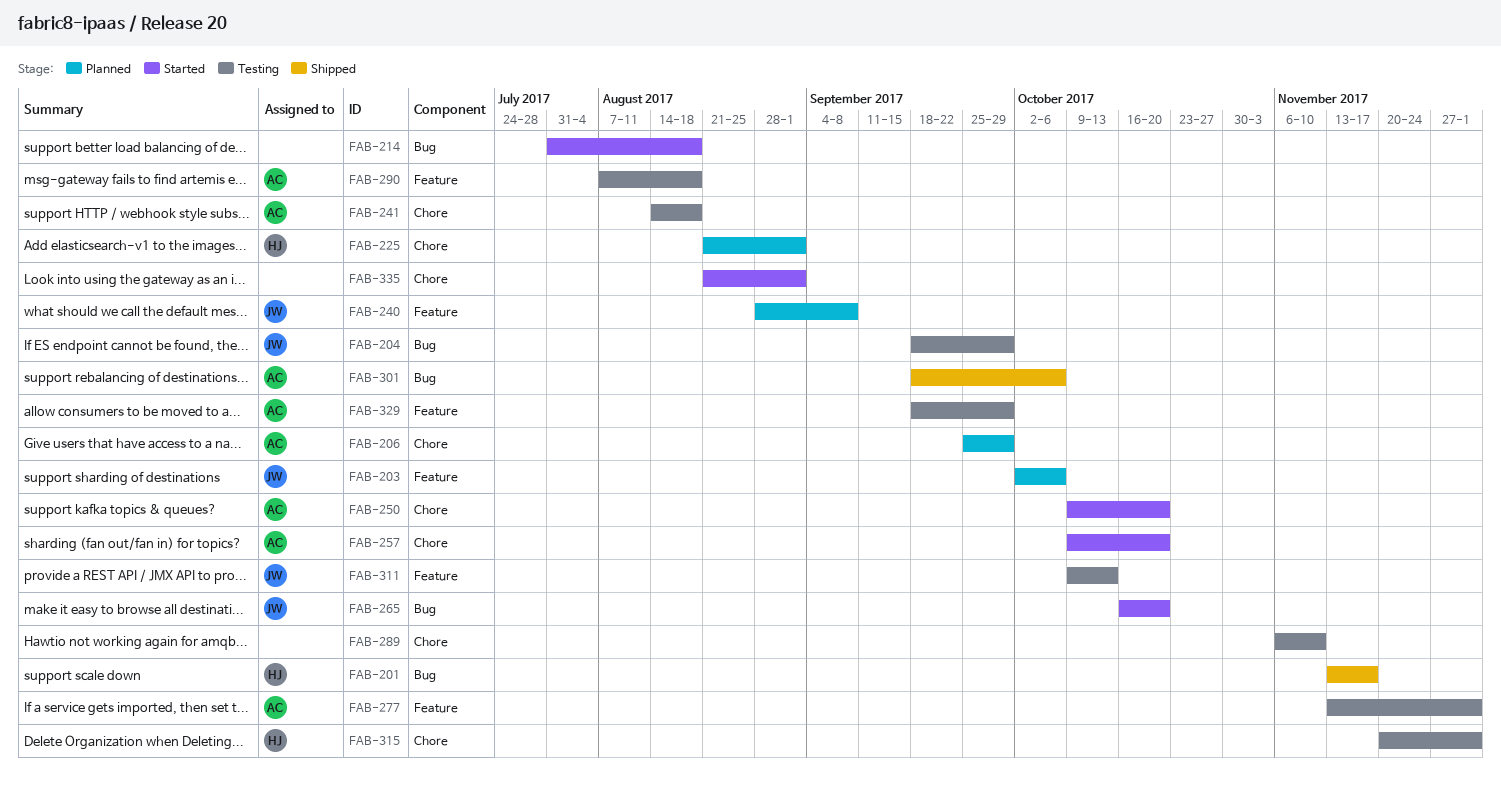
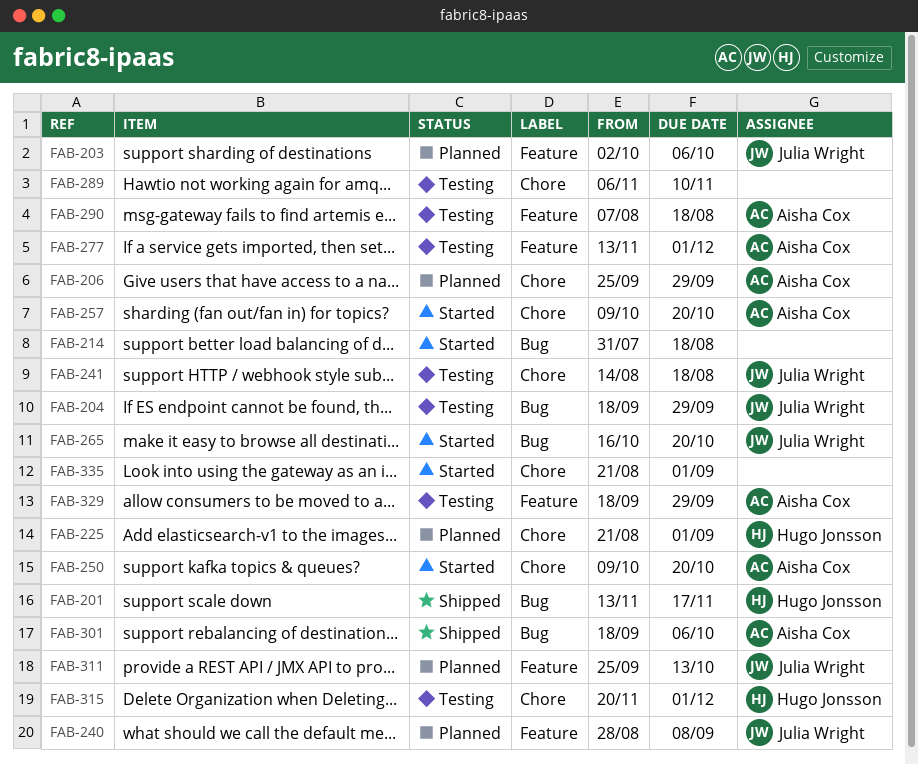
FAB-241, owner: Aisha Cox -> Julia Wright
FAB-311, status: Testing -> Planned
FAB-311, start: Oct 9 -> Sep 25

